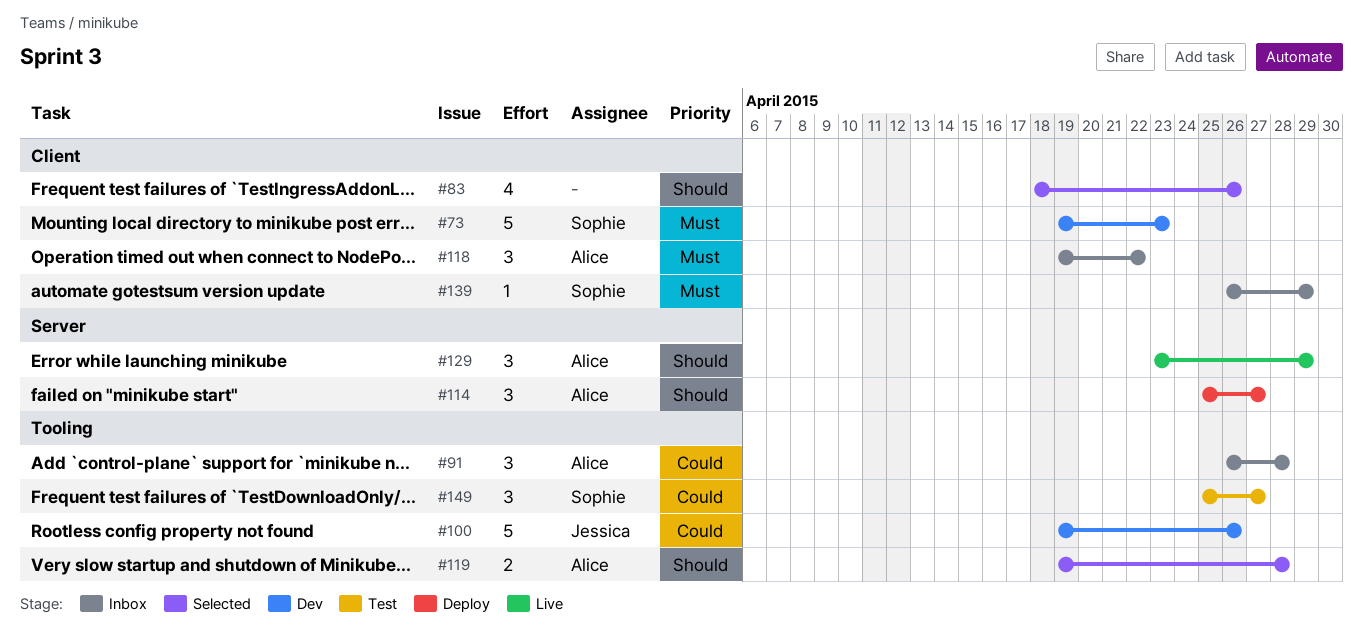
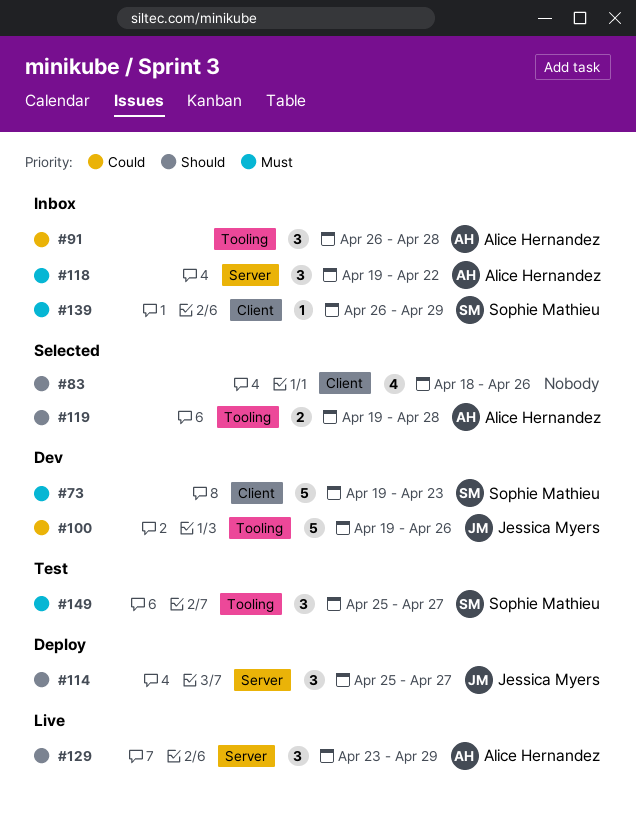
#114, owner: Alice Hernandez -> Jessica Myers
#118, label: Client -> Server
#149, priority: Could -> Must

